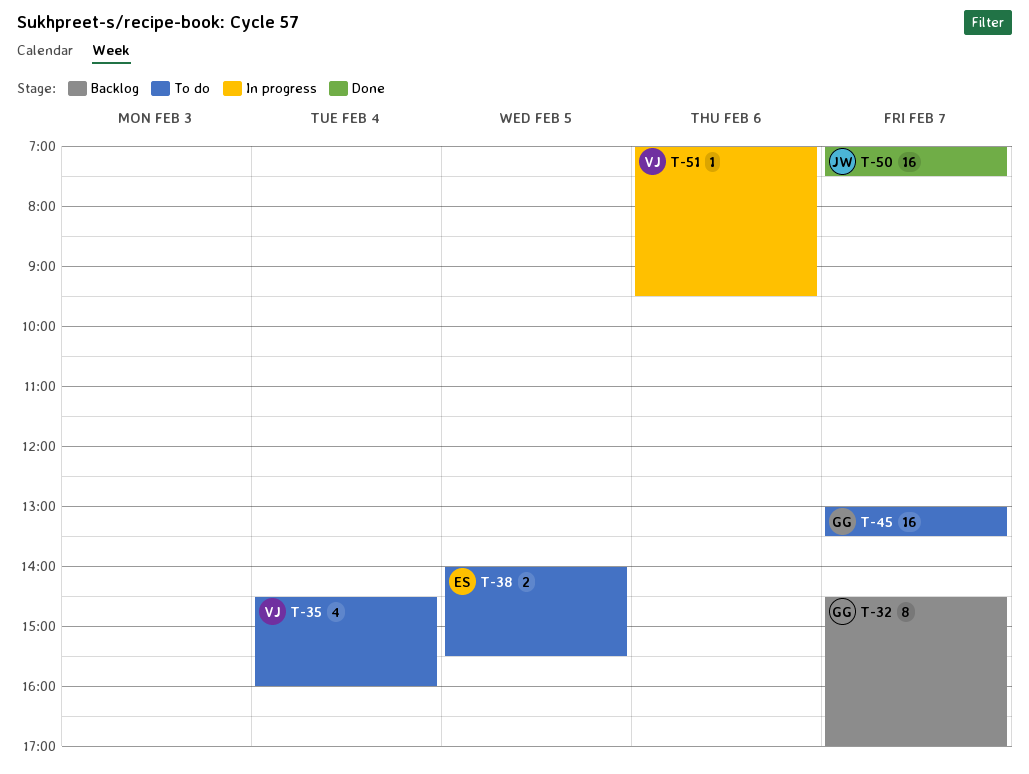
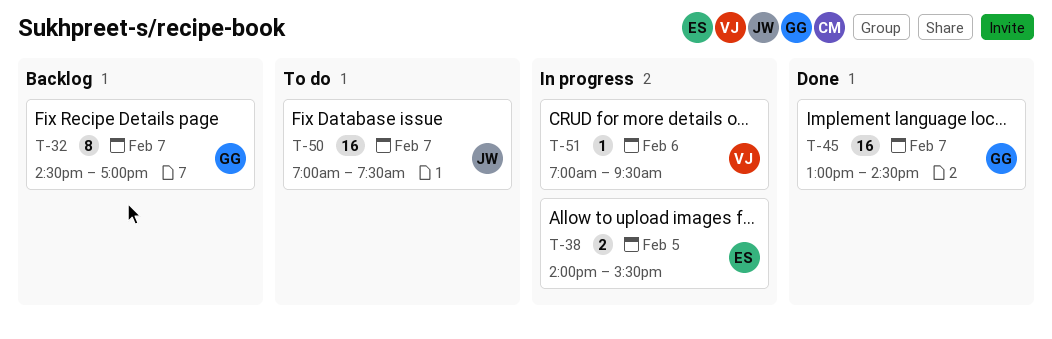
T-35: present -> none
T-38, status: To do -> In progress
T-45, status: To do -> Done
T-45, ends: 13:30 -> 14:30
T-50, status: Done -> To do

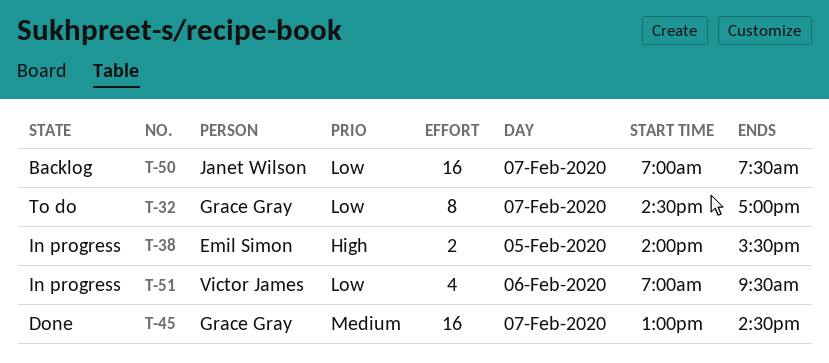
T-32, status: Backlog -> To do
T-50, status: To do -> Backlog
T-51, estimate: 1 -> 4

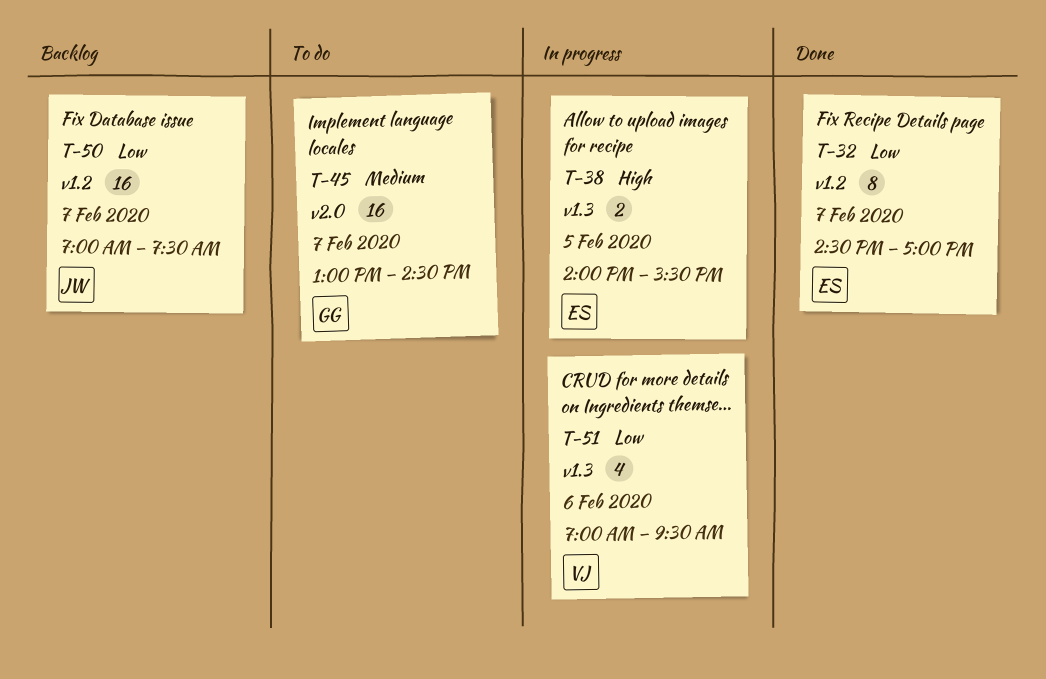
T-32, status: To do -> Done
T-32, owner: Grace Gray -> Emil Simon
T-45, status: Done -> To do

